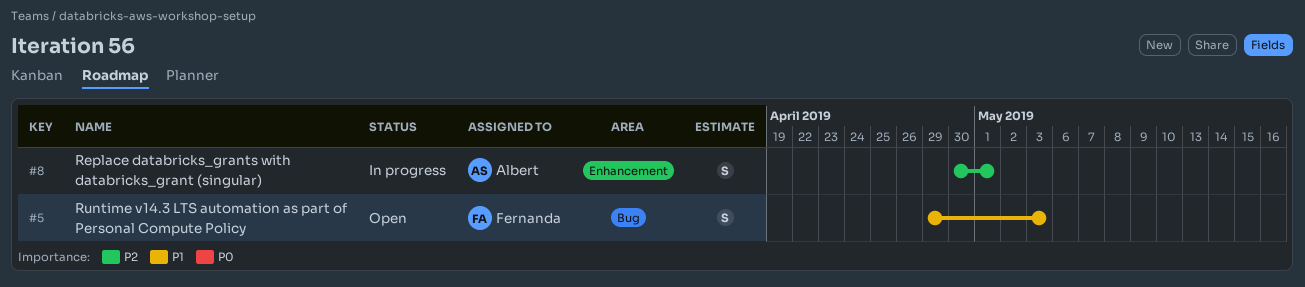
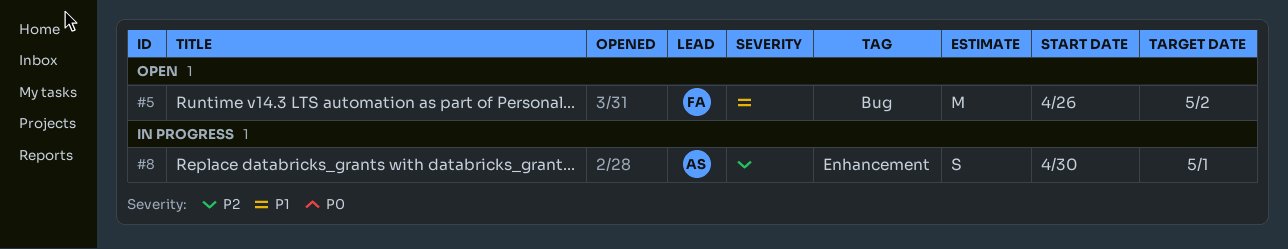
#5, estimate: S -> M
#5, start: Apr 29 -> Apr 26
#5, due: May 3 -> May 2

